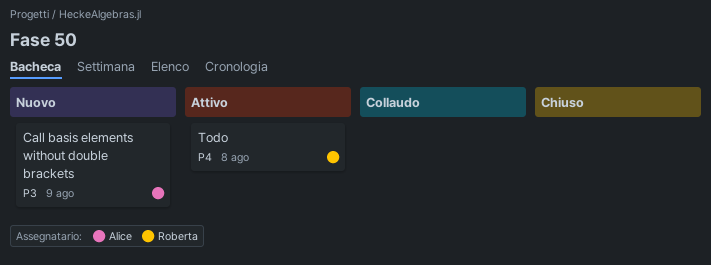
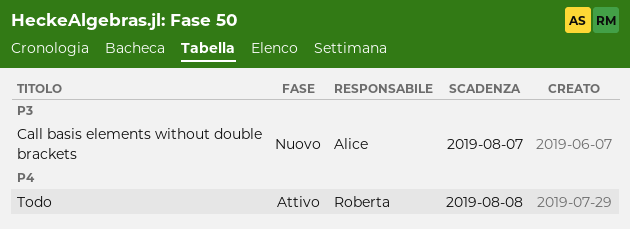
Call basis elements without double brackets, due: Aug 9 -> Aug 7

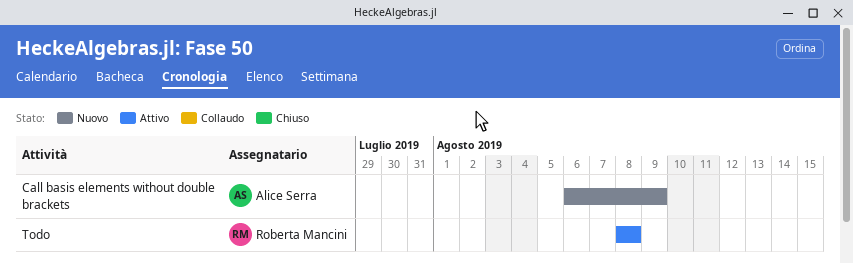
Call basis elements without double brackets, due: Aug 7 -> Aug 9

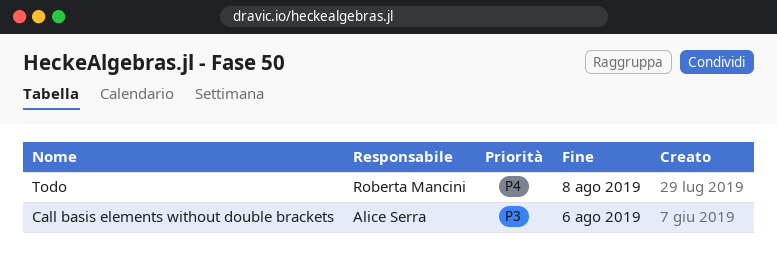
Call basis elements without double brackets, due: Aug 9 -> Aug 6

